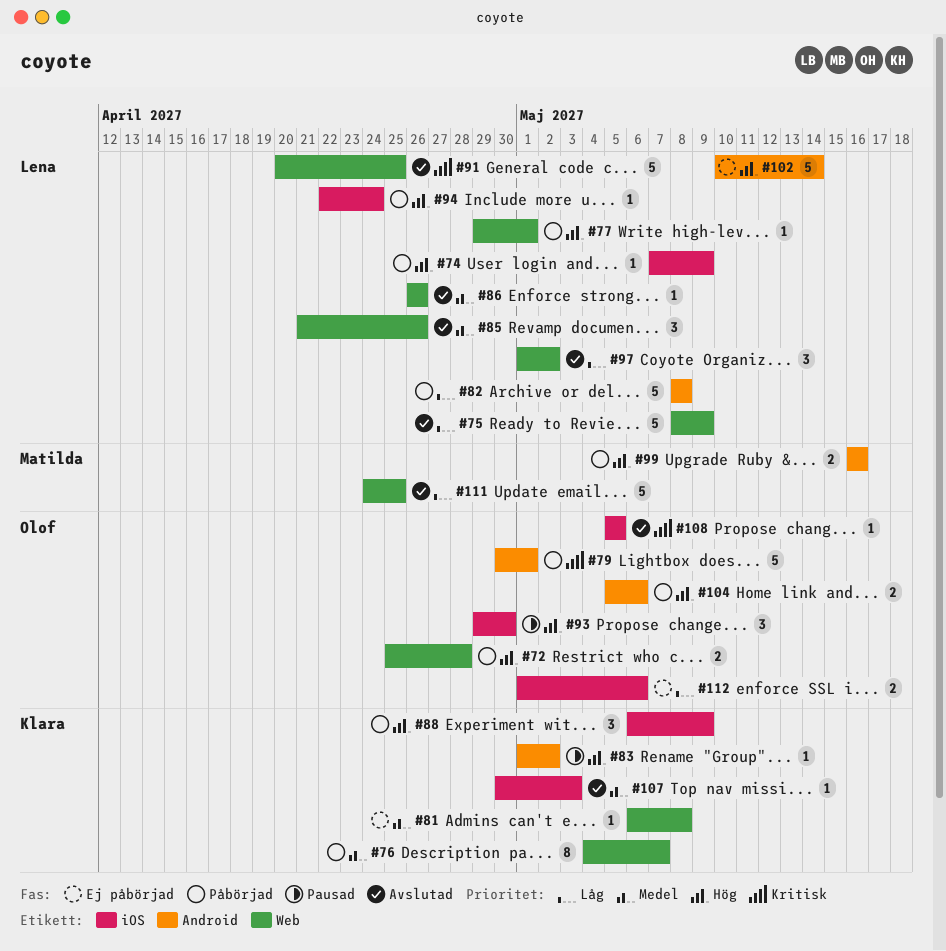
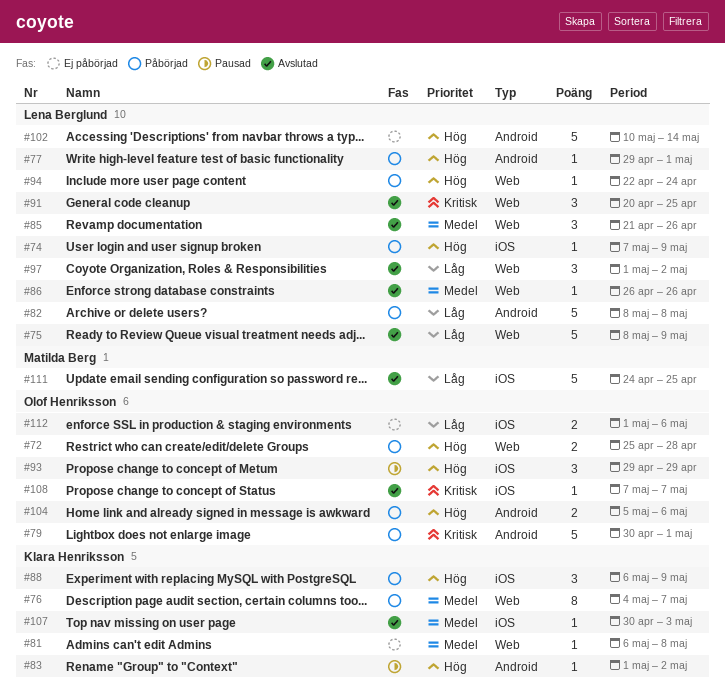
#77, label: Web -> Android
#91, estimate: 5 -> 3
#93, due: Apr 30 -> Apr 29
#94, label: iOS -> Web
#99: present -> none
#108, start: May 5 -> May 7
#108, due: May 5 -> May 7
#111, label: Web -> iOS

